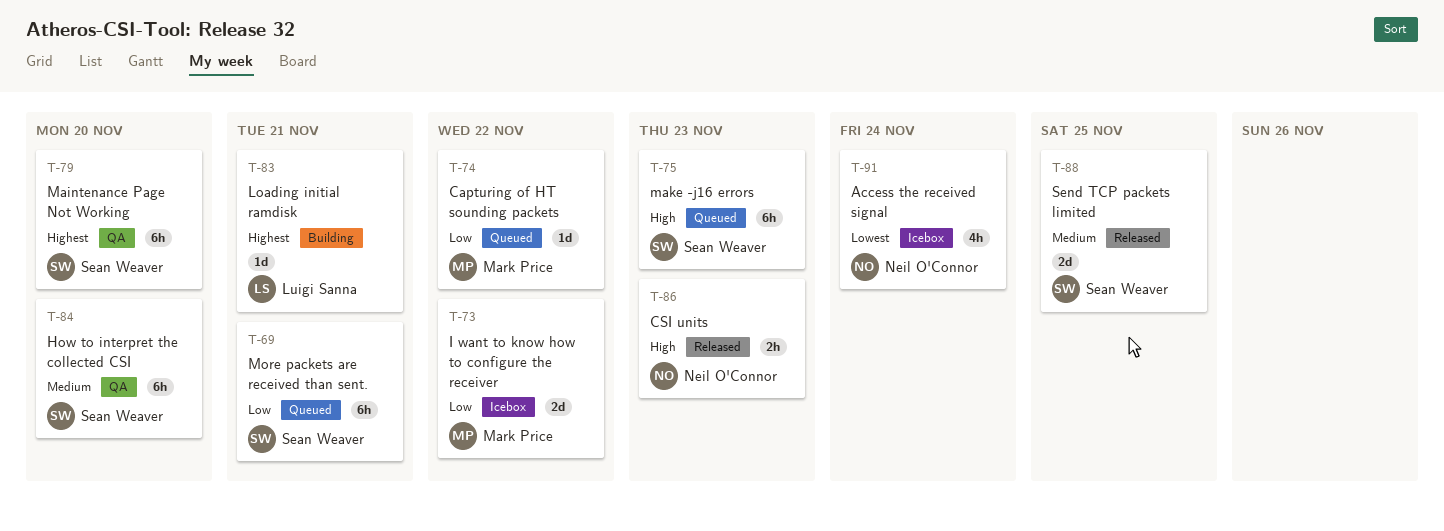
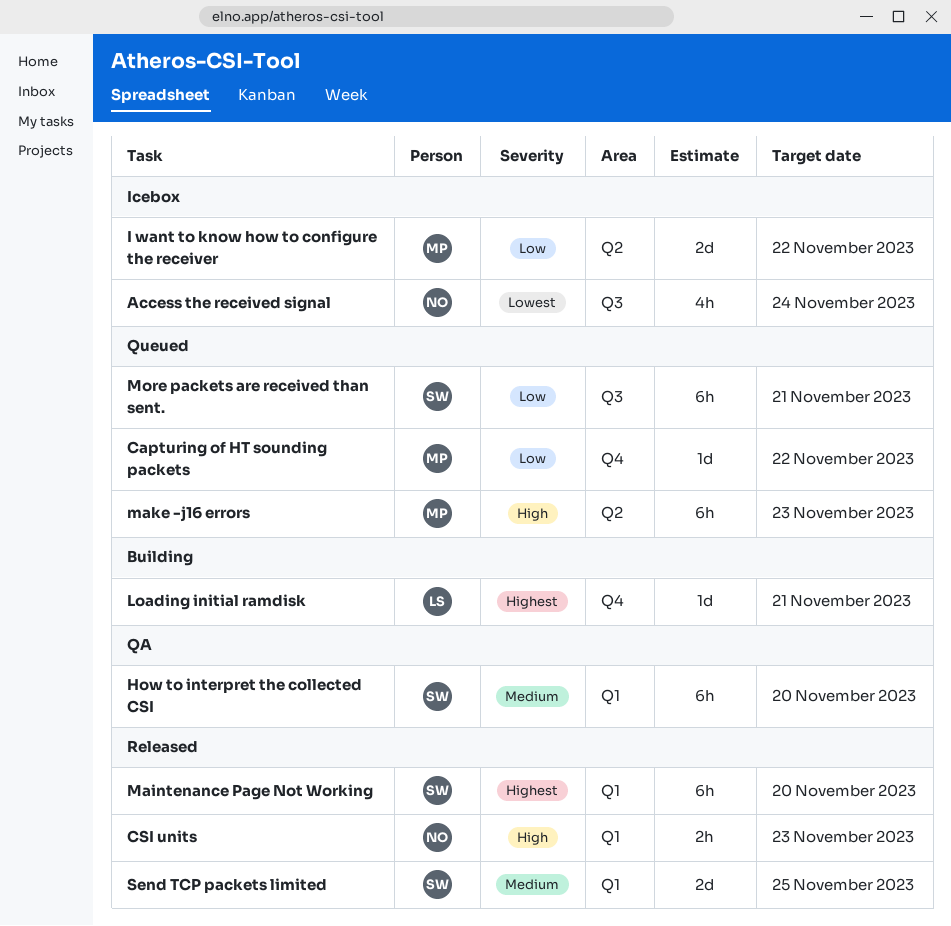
Maintenance Page Not Working, status: QA -> Released
make -j16 errors, owner: Sean Weaver -> Mark Price

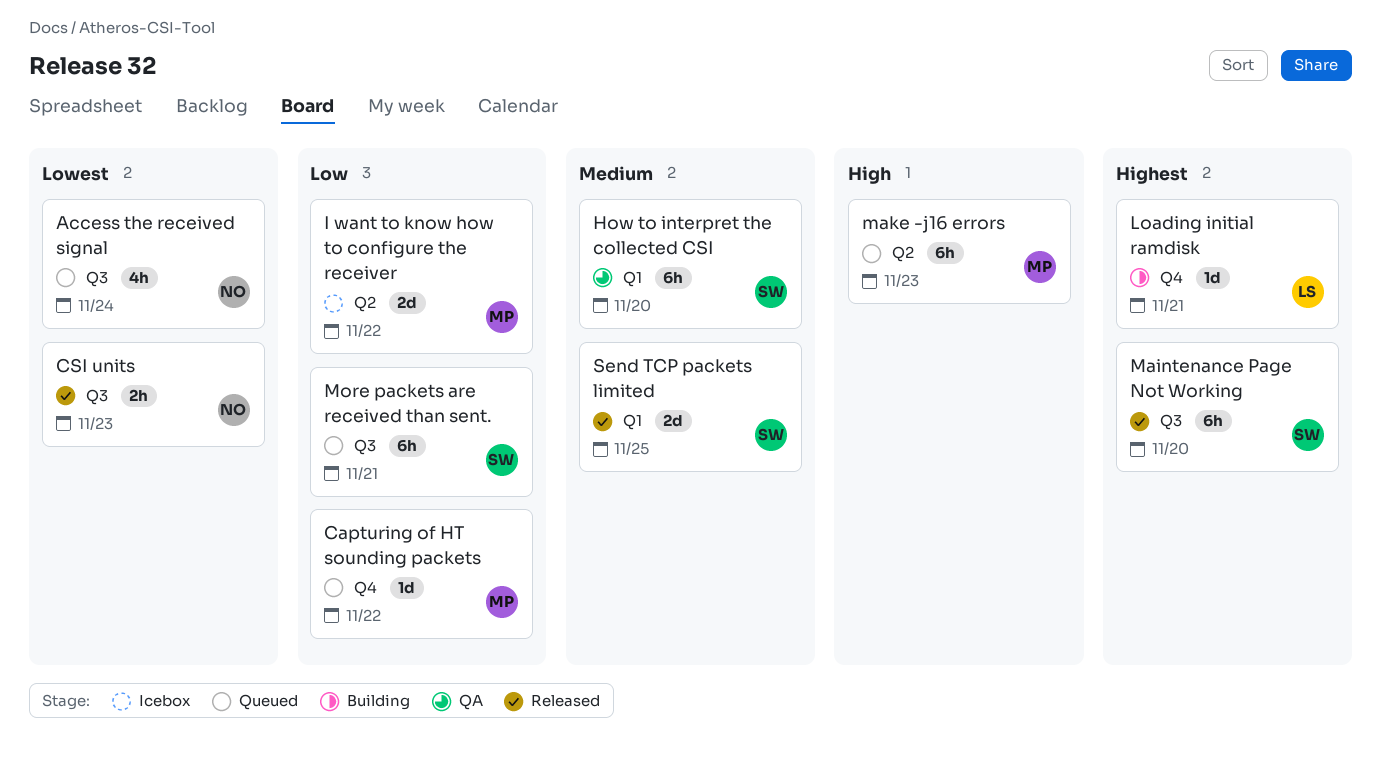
Access the received signal, status: Icebox -> Queued
CSI units, priority: High -> Lowest
CSI units, label: Q1 -> Q3
Maintenance Page Not Working, label: Q1 -> Q3

